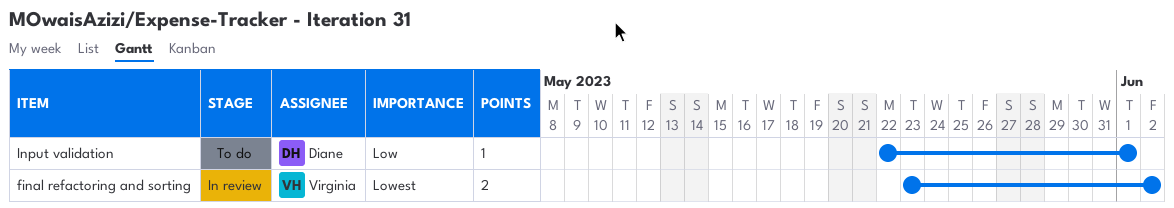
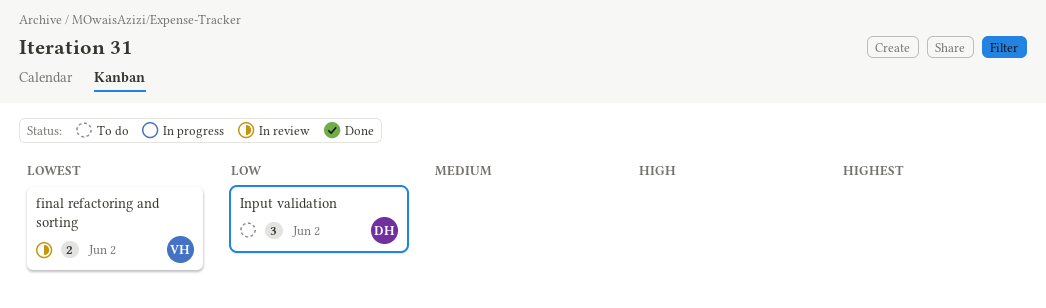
Input validation, estimate: 1 -> 3
Input validation, due: Jun 1 -> Jun 2

